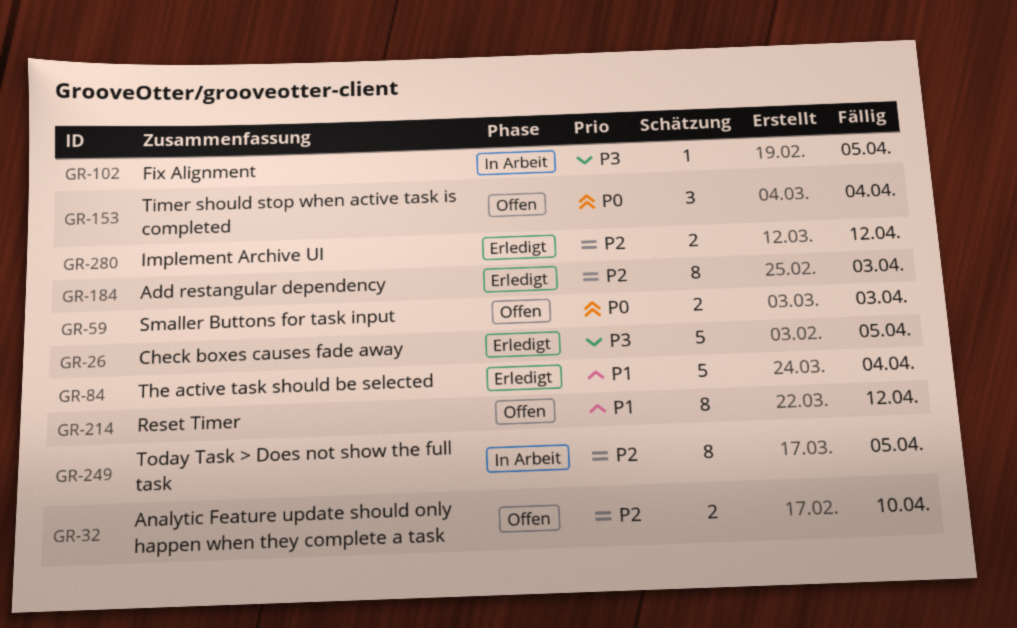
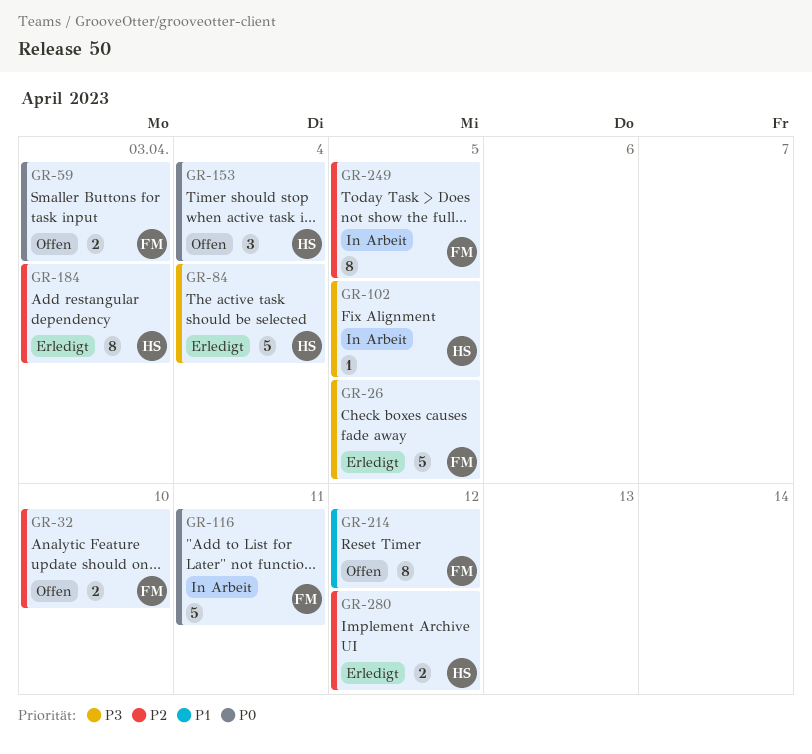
GR-84, priority: P1 -> P3
GR-116: none -> present

